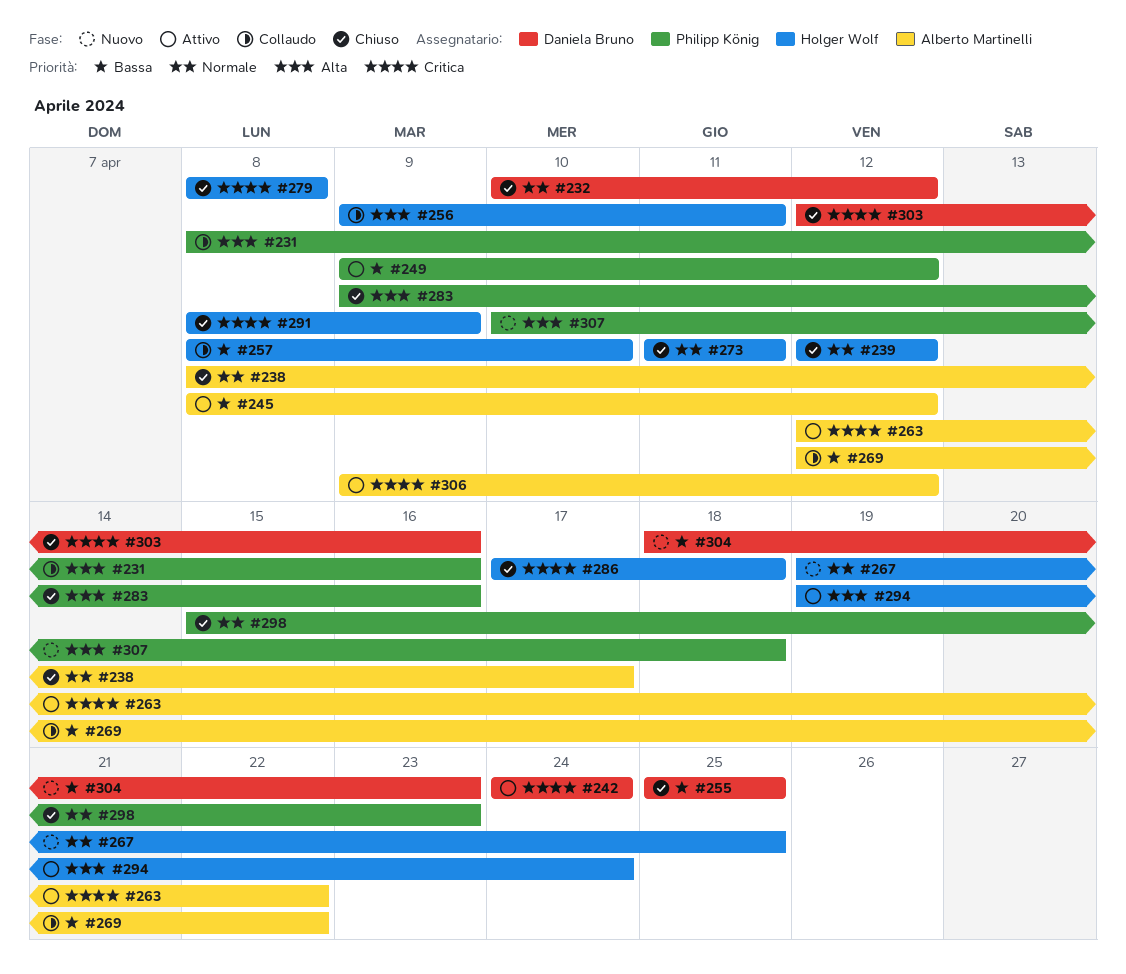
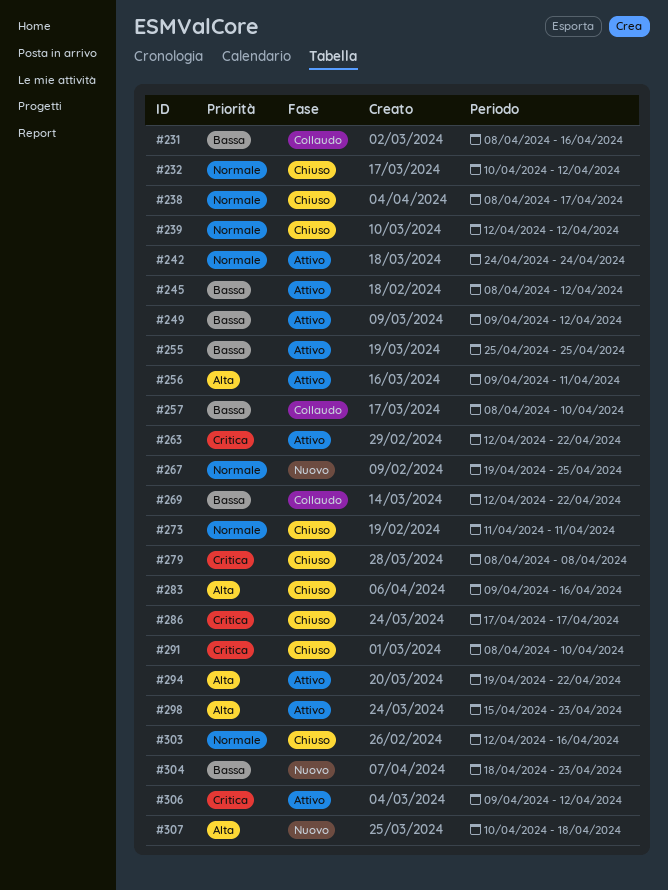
#231, priority: Alta -> Bassa
#242, priority: Critica -> Normale
#255, status: Chiuso -> Attivo
#256, status: Collaudo -> Attivo
#286, due: Apr 18 -> Apr 17
#291, due: Apr 9 -> Apr 10
#294, due: Apr 24 -> Apr 22
#298, status: Chiuso -> Attivo
#298, priority: Normale -> Alta
#303, priority: Critica -> Normale

